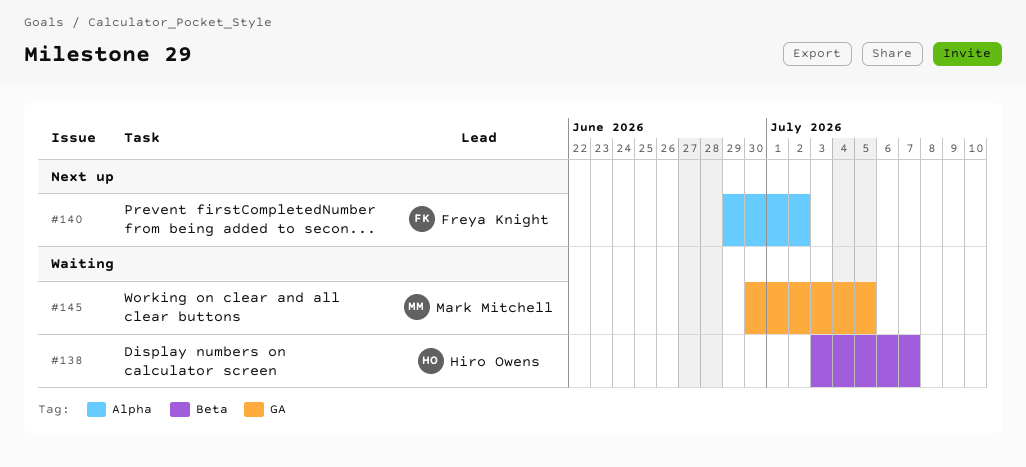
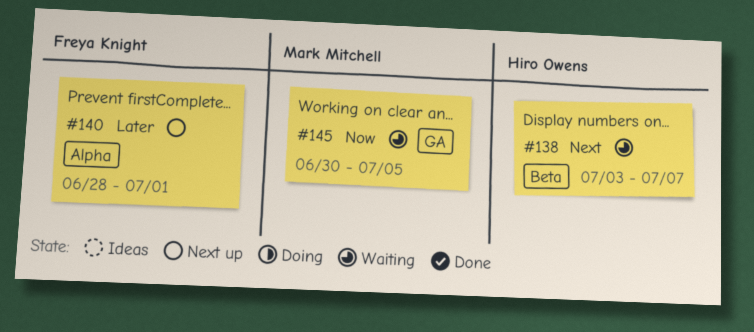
#140, start: Jun 29 -> Jun 28
#140, due: Jul 2 -> Jul 1

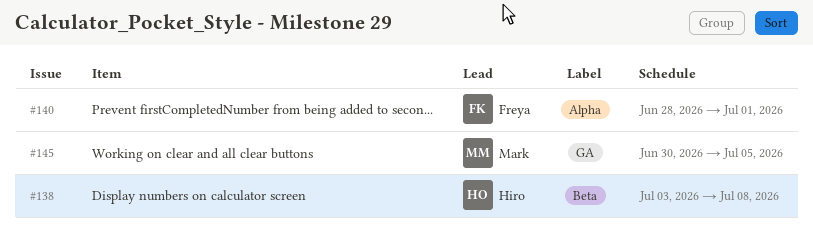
#138, due: Jul 7 -> Jul 8

